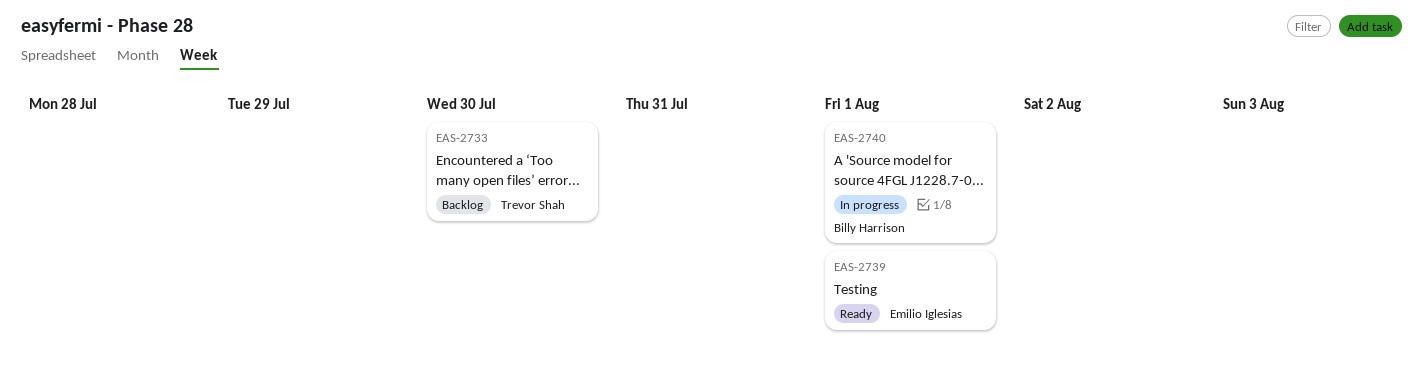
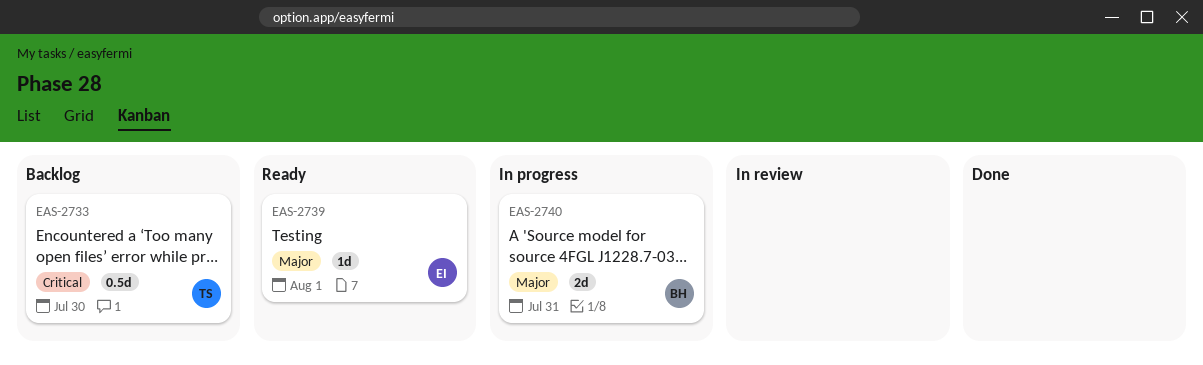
EAS-2740, due: Aug 1 -> Jul 31

